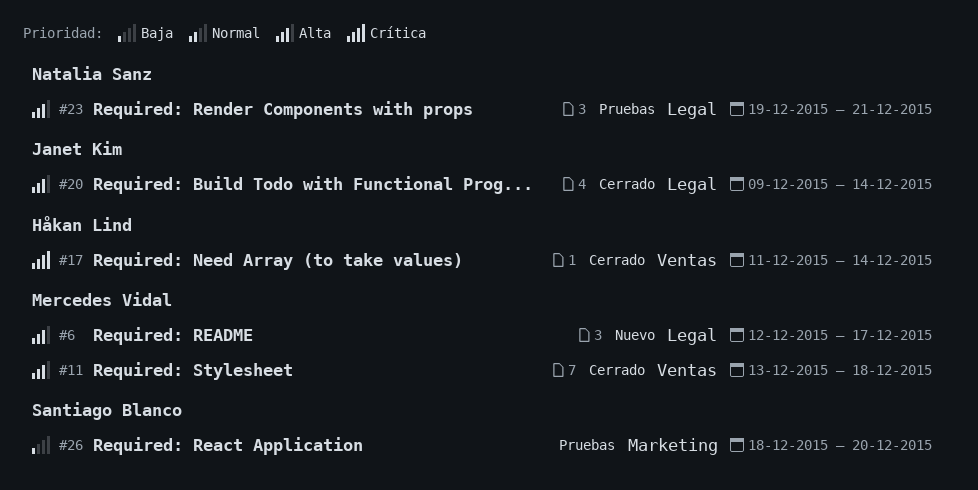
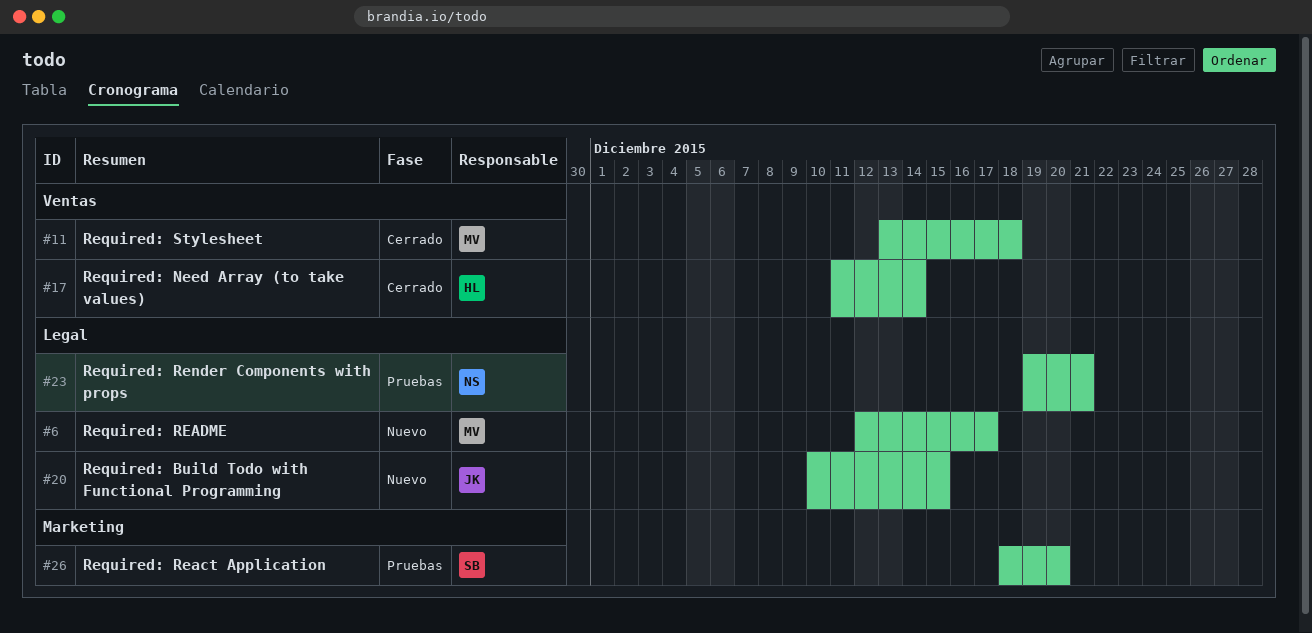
#20, status: Cerrado -> Nuevo
#20, start: Dec 9 -> Dec 10
#20, due: Dec 14 -> Dec 15

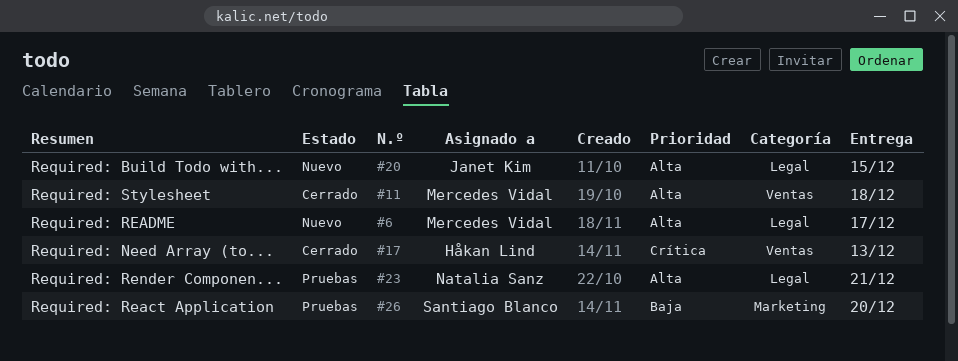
#17, due: Dec 14 -> Dec 13

